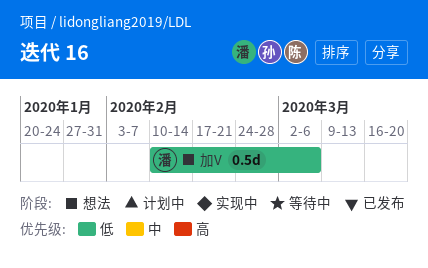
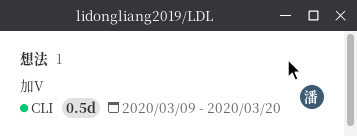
加V, start: Feb 10 -> Mar 9
加V, due: Mar 6 -> Mar 20

